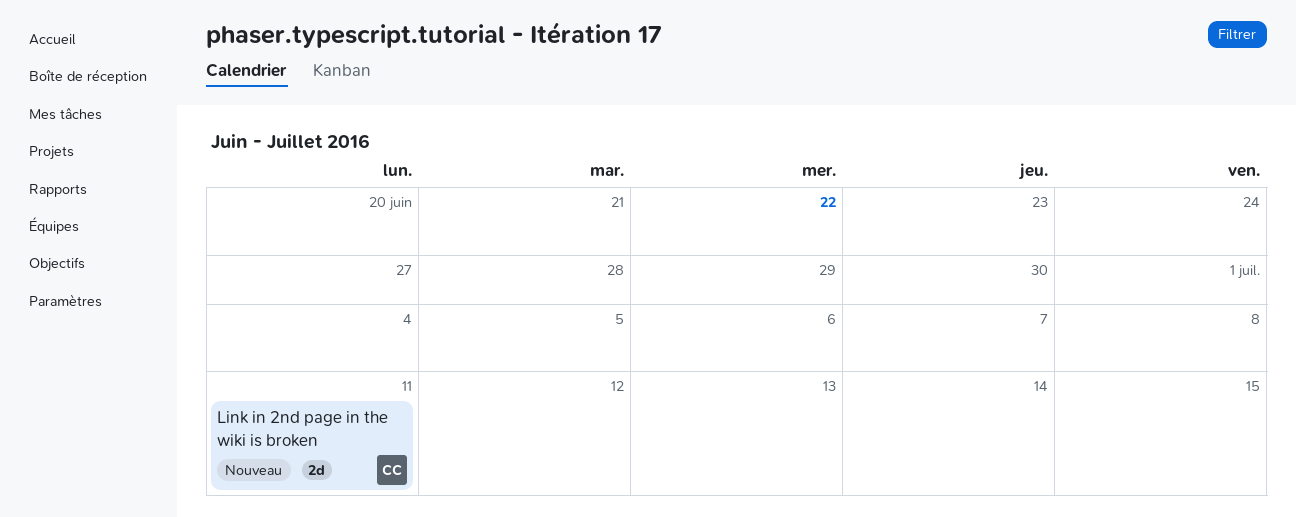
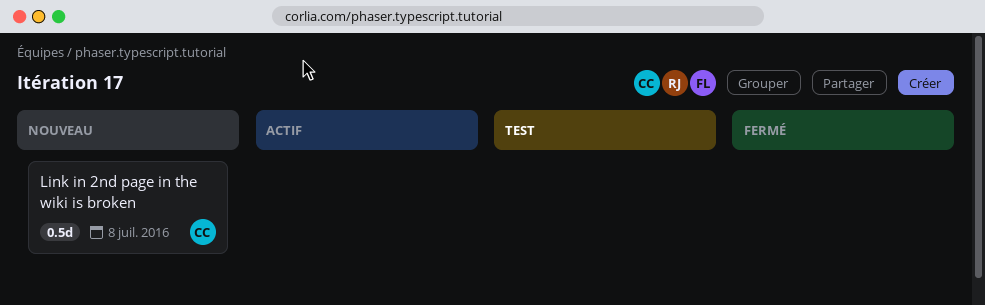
Link in 2nd page in the wiki is broken, estimate: 2d -> 0.5d
Link in 2nd page in the wiki is broken, due: Jul 11 -> Jul 8

